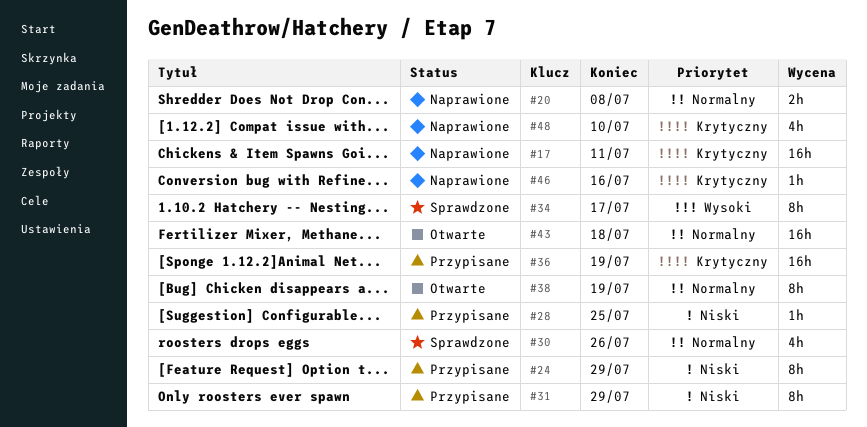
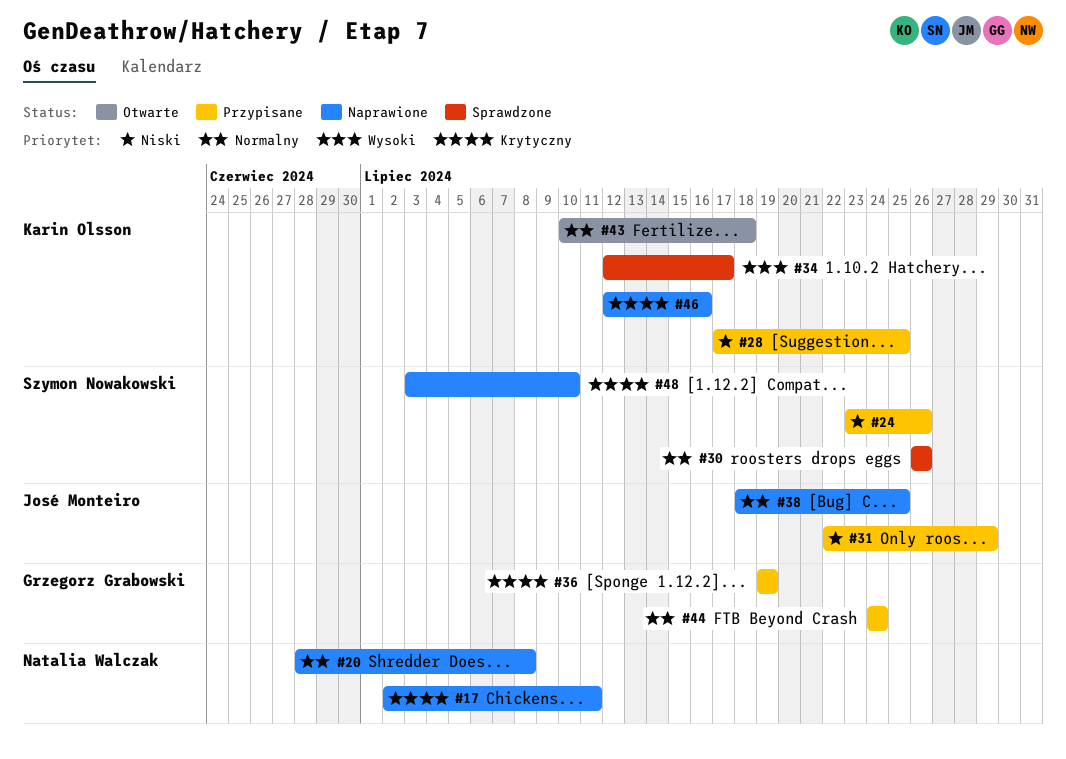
#24, due: Jul 29 -> Jul 26
#38, status: Otwarte -> Naprawione
#38, due: Jul 19 -> Jul 25
#44: none -> present

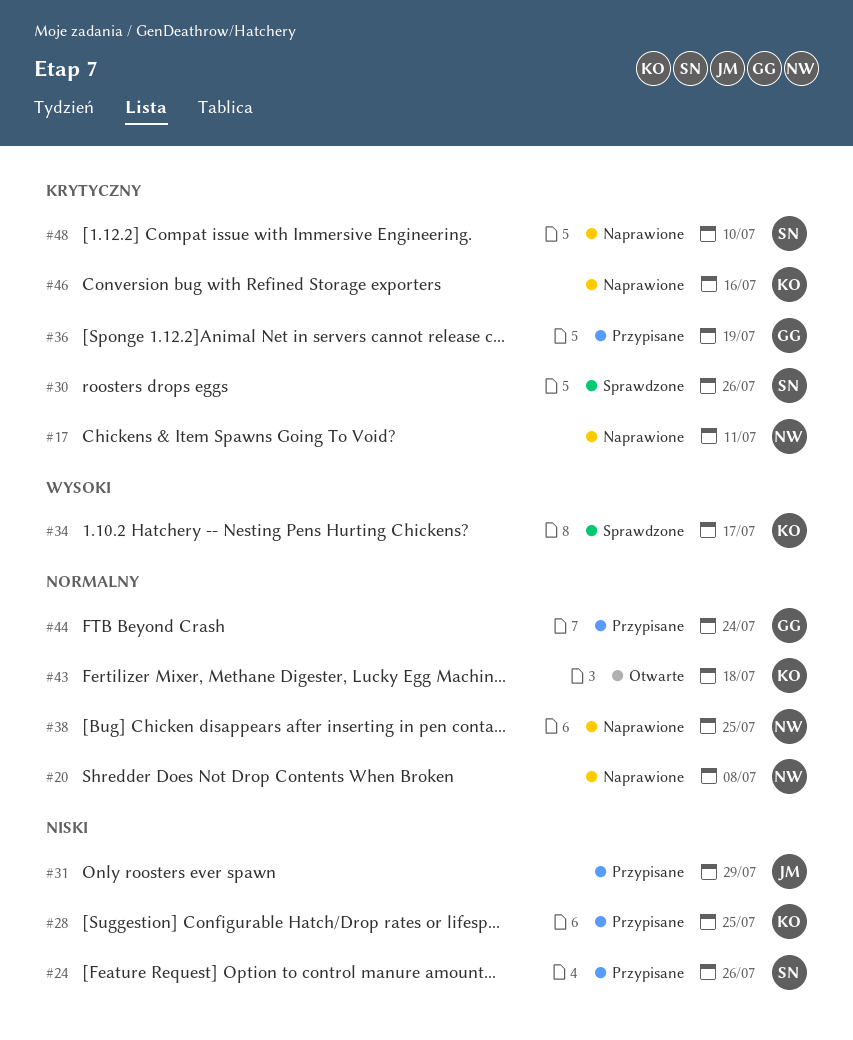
#30, priority: Normalny -> Krytyczny
#38, owner: José Monteiro -> Natalia Walczak

